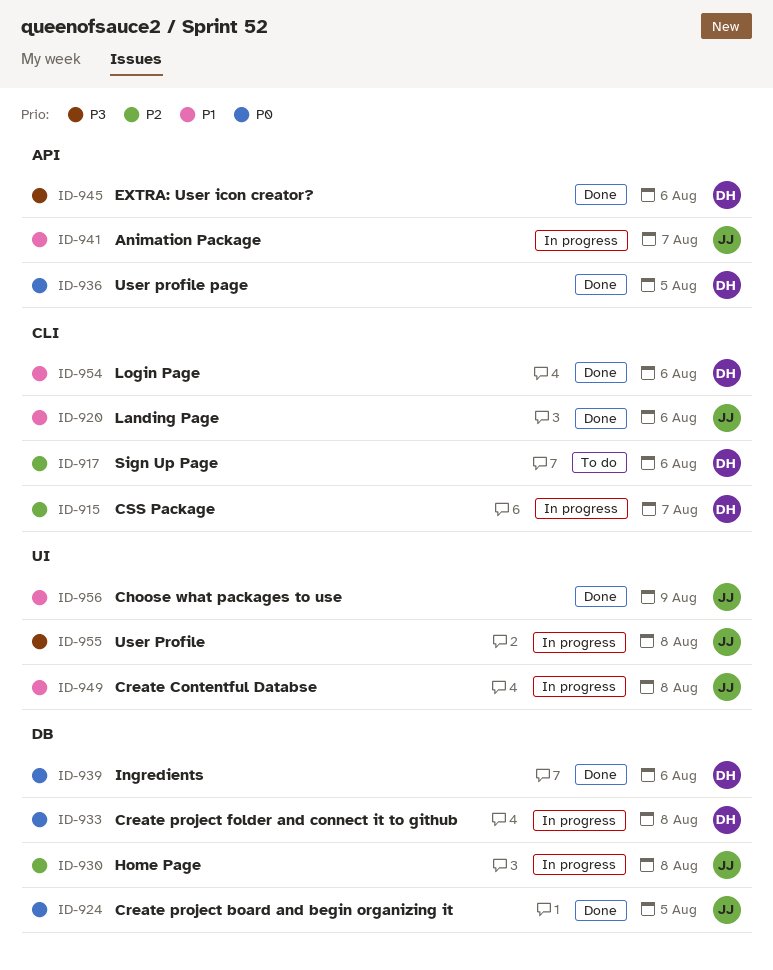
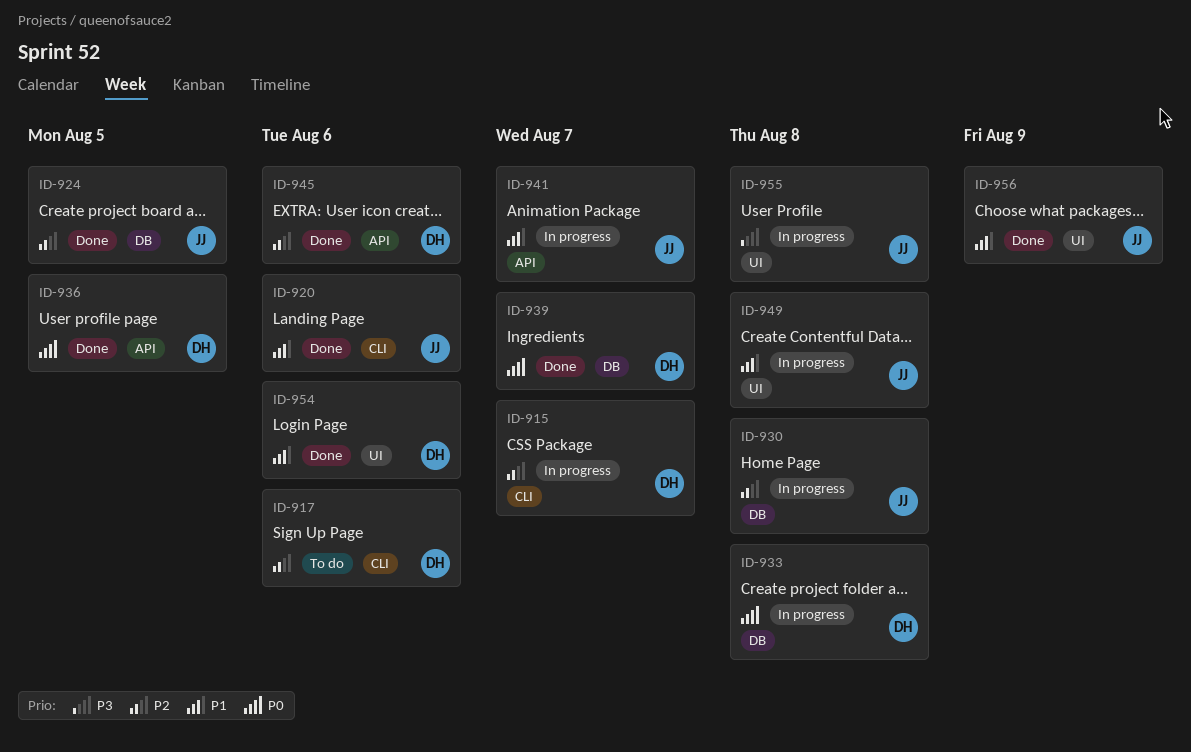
ID-924, priority: P0 -> P2
ID-939, due: Aug 6 -> Aug 7
ID-945, priority: P3 -> P2
ID-954, label: CLI -> UI

